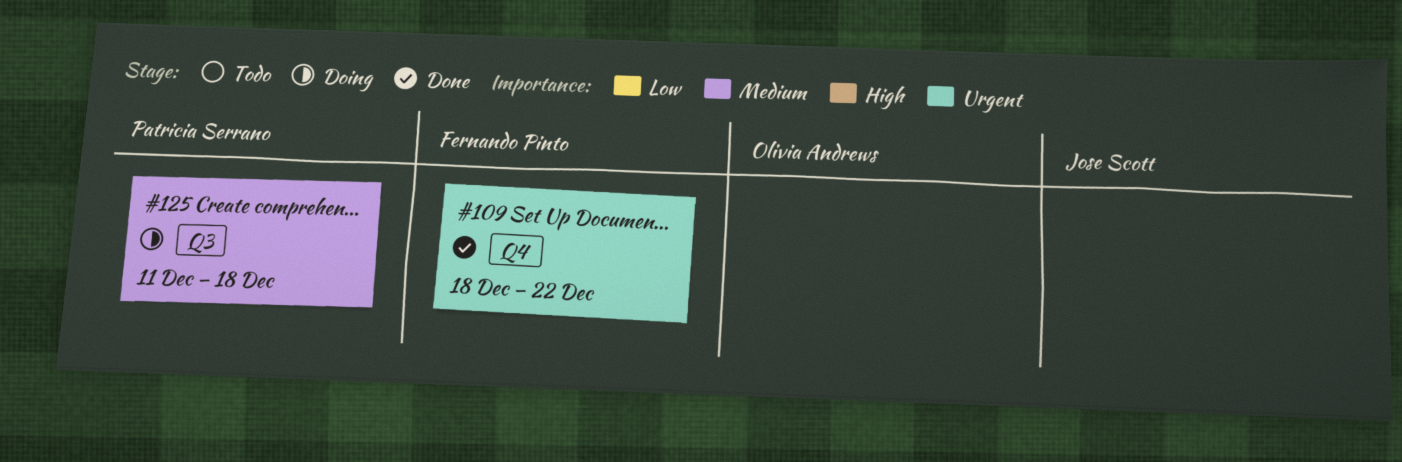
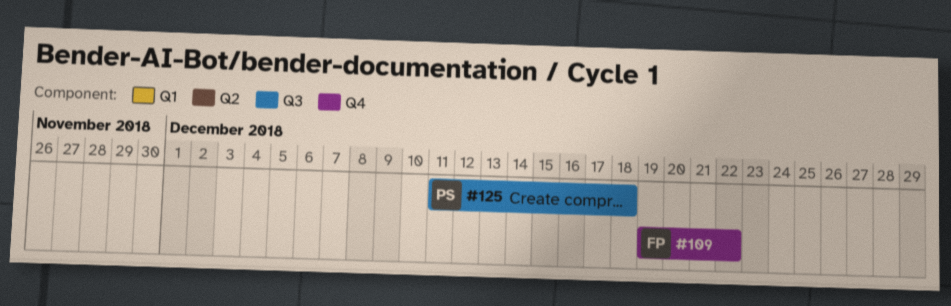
#109, start: Dec 18 -> Dec 19

